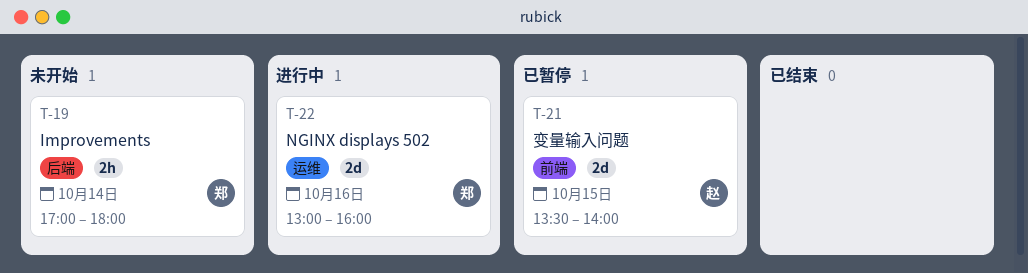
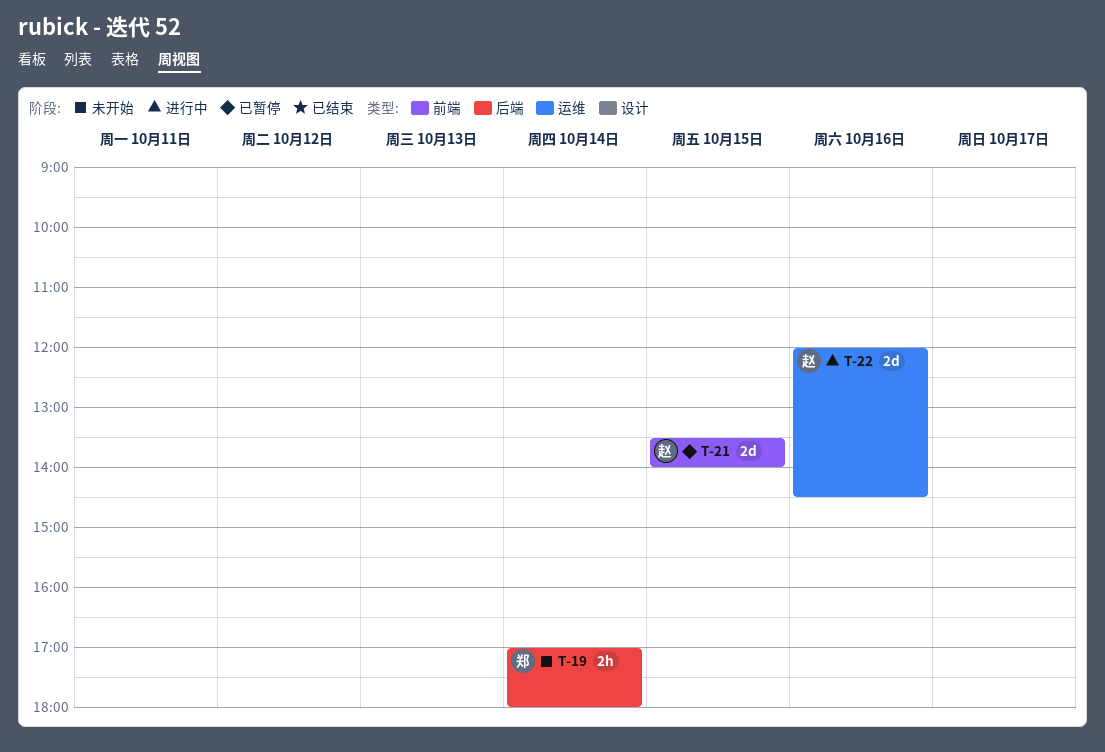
T-22, owner: 郑 -> 赵
T-22, begins: 13:00 -> 12:00
T-22, ends: 16:00 -> 14:30

